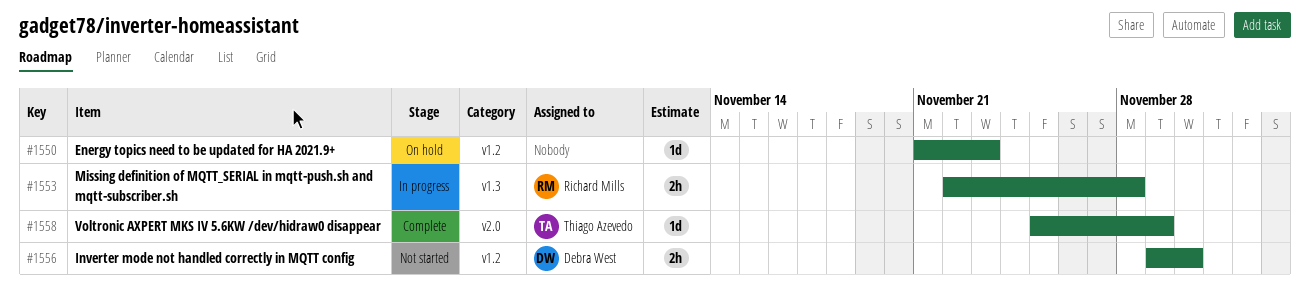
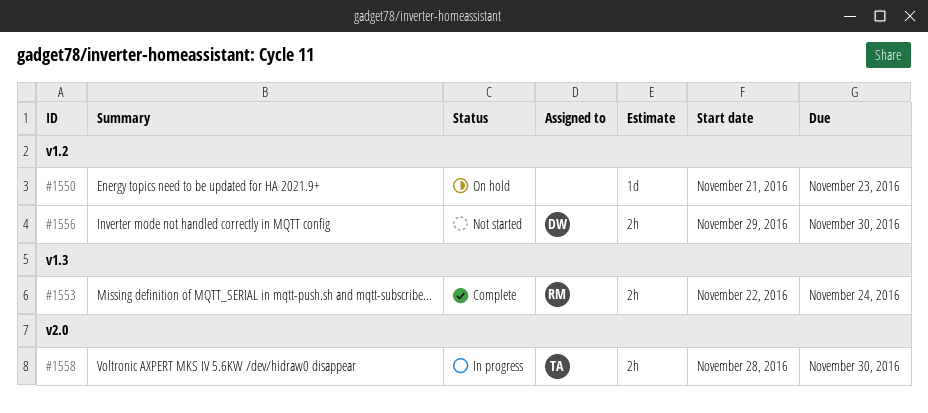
#1553, status: In progress -> Complete
#1553, due: Nov 28 -> Nov 24
#1558, status: Complete -> In progress
#1558, estimate: 1d -> 2h
#1558, start: Nov 25 -> Nov 28
#1558, due: Nov 29 -> Nov 30

